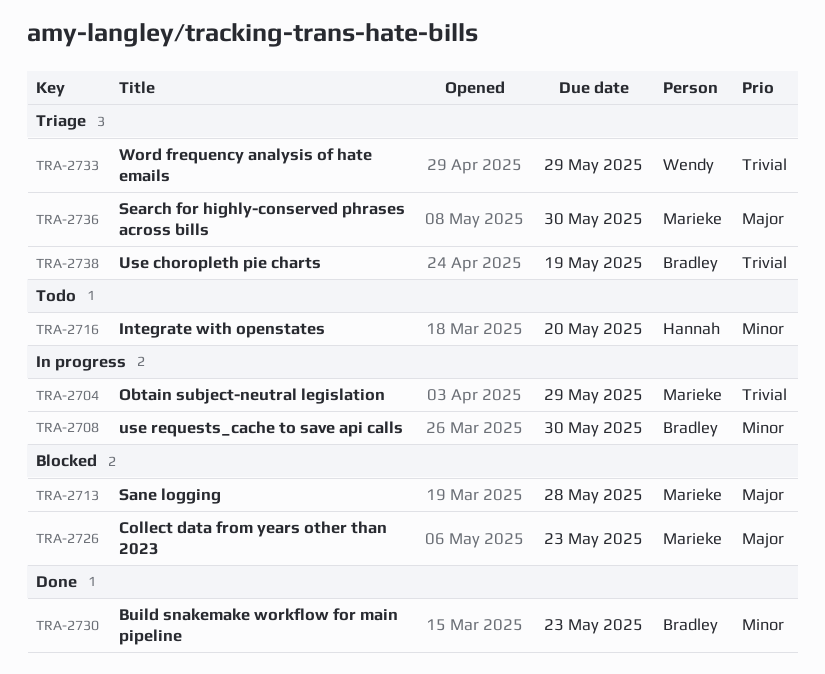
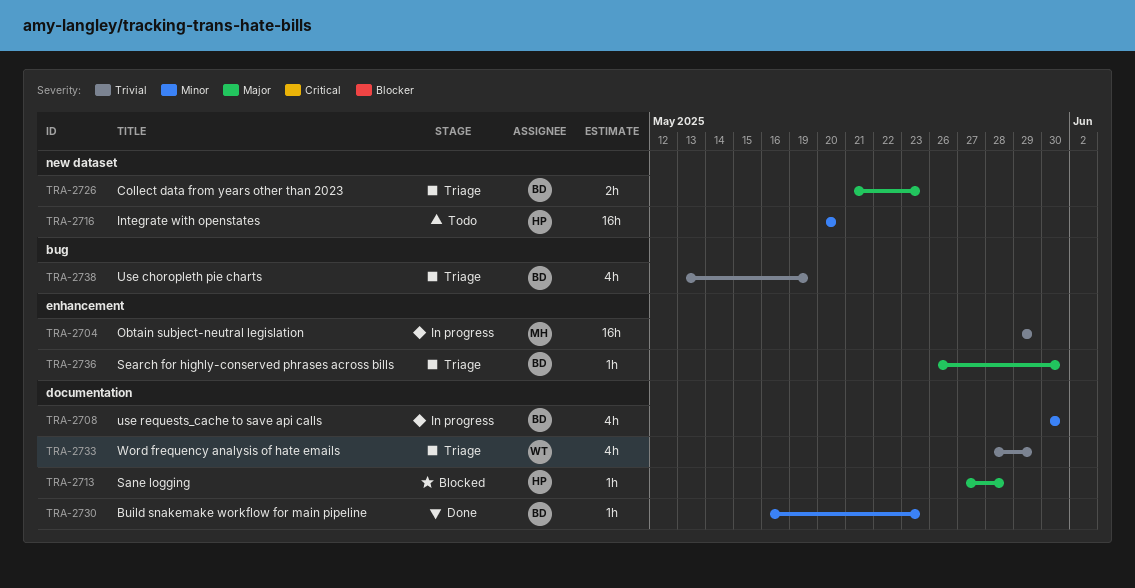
TRA-2713, owner: Marieke -> Hannah
TRA-2726, status: Blocked -> Triage
TRA-2726, owner: Marieke -> Bradley
TRA-2736, owner: Marieke -> Bradley

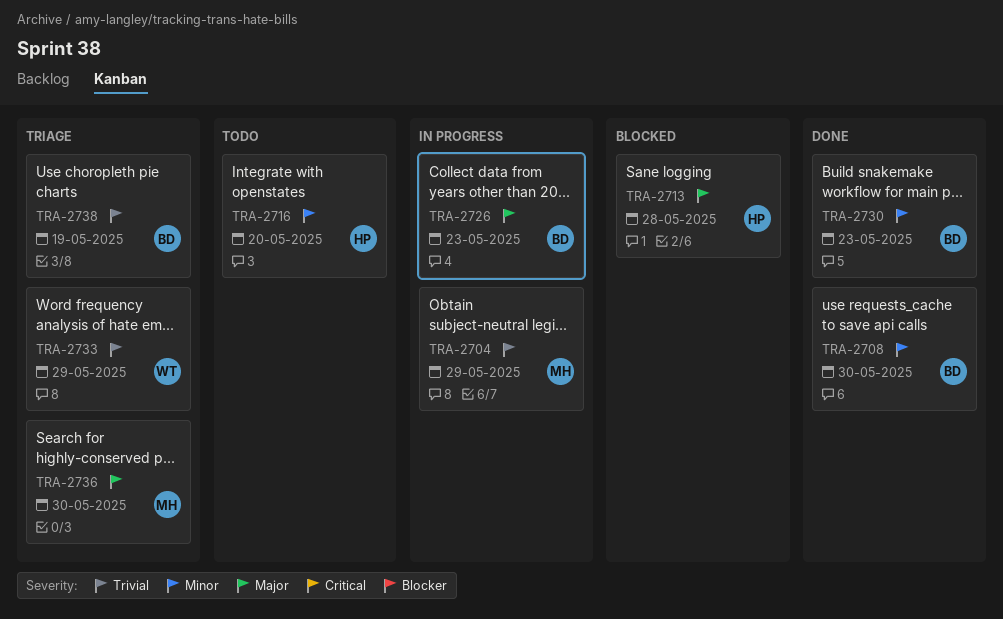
TRA-2708, status: In progress -> Done
TRA-2726, status: Triage -> In progress
TRA-2736, owner: BD -> MH

